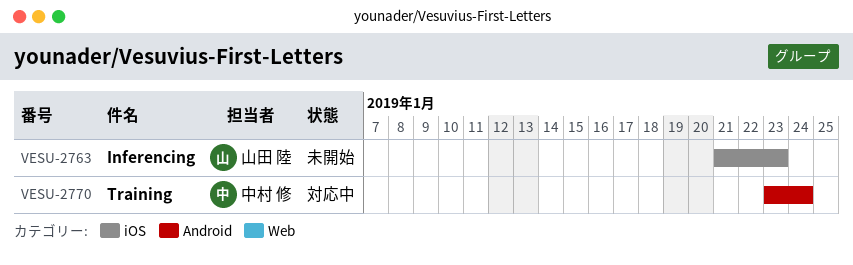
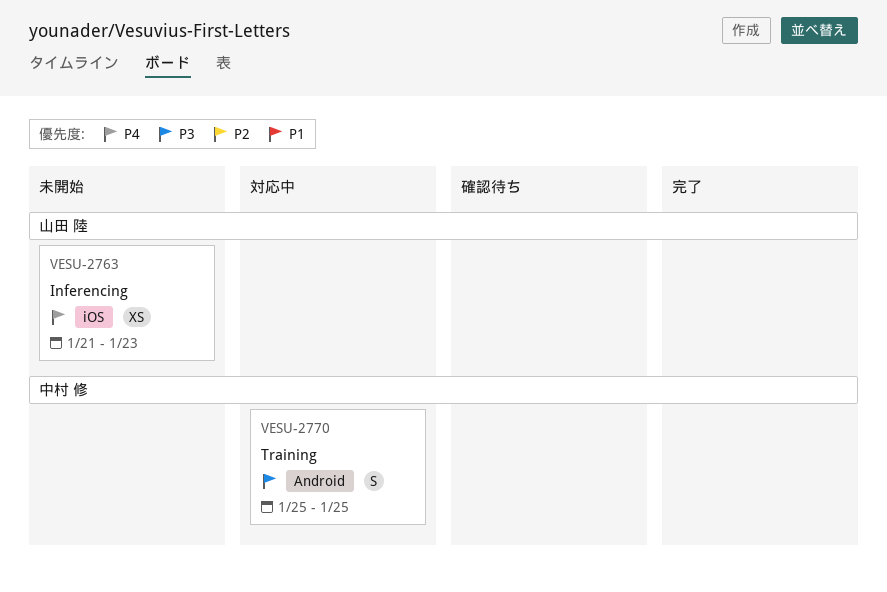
VESU-2770, start: Jan 23 -> Jan 25
VESU-2770, due: Jan 24 -> Jan 25

